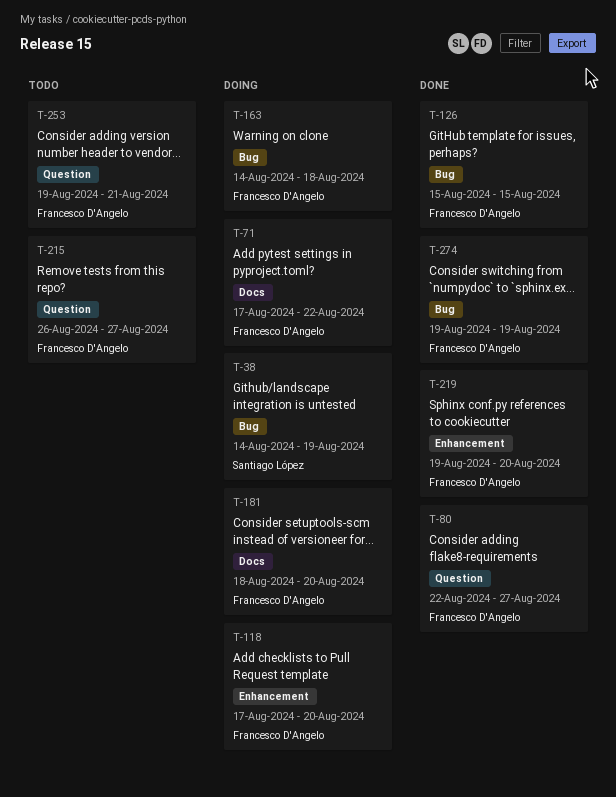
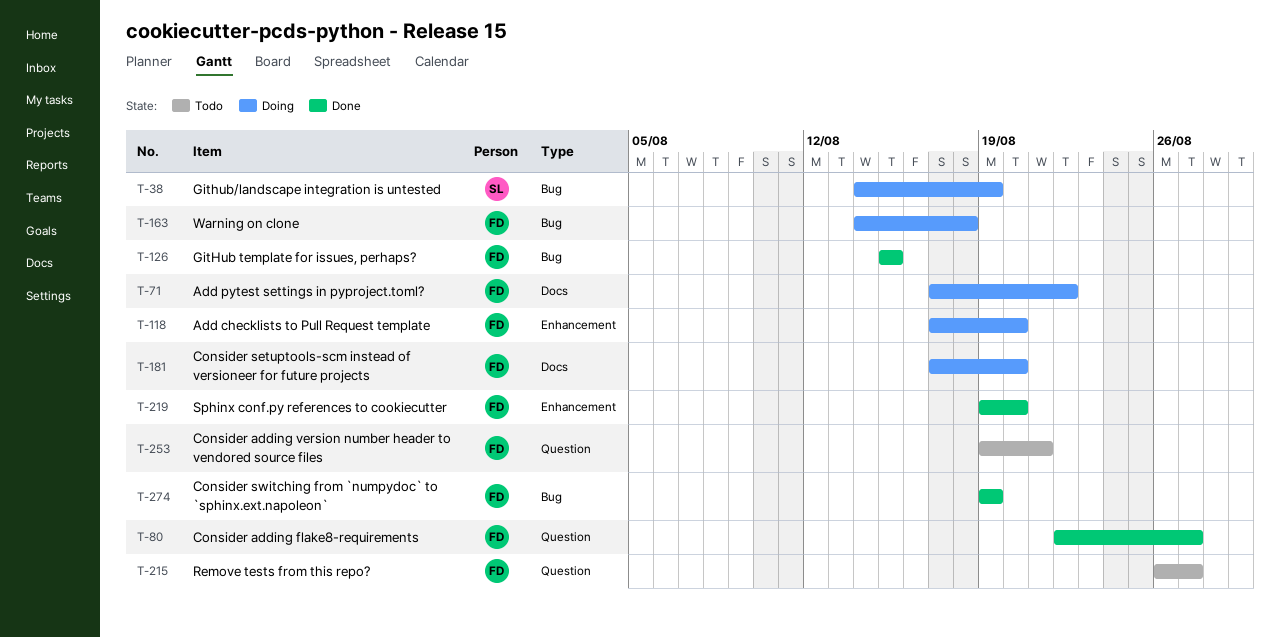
T-181, start: Aug 18 -> Aug 17

